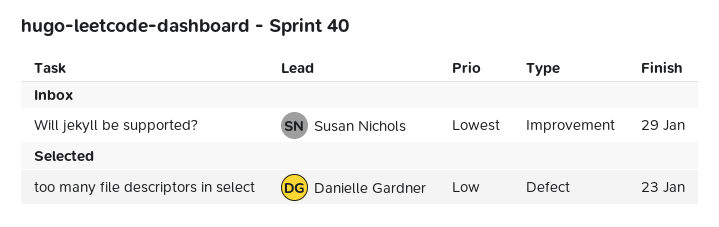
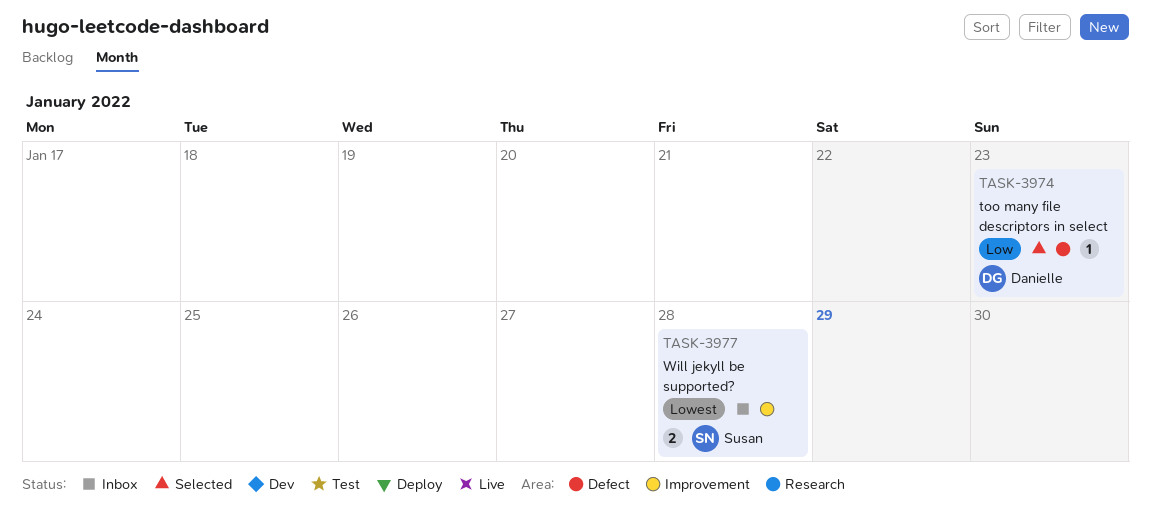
Will jekyll be supported?, due: Jan 29 -> Jan 28

